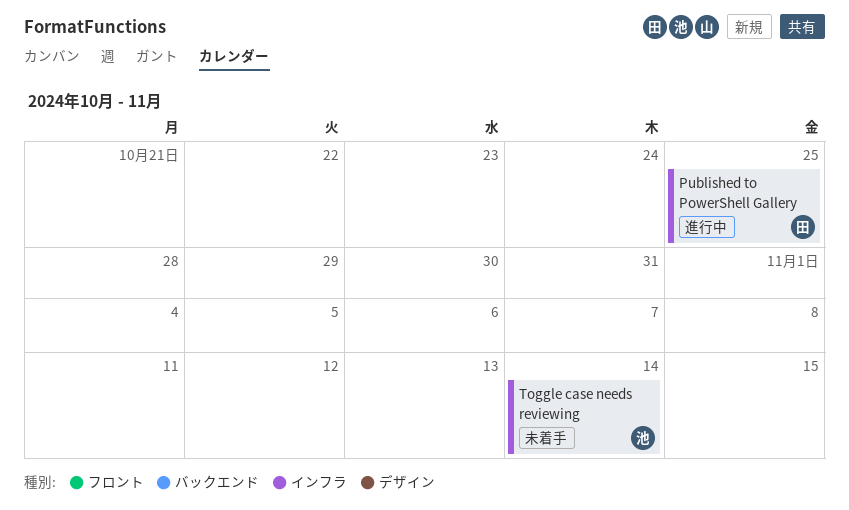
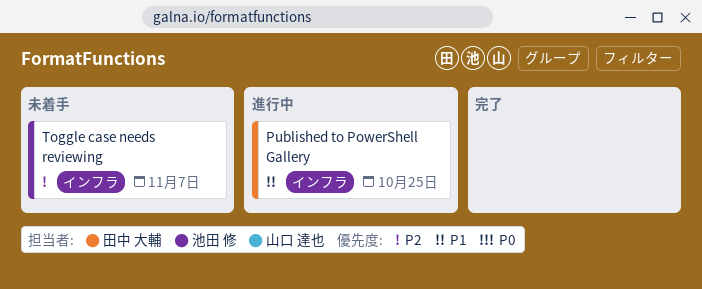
Toggle case needs reviewing, due: Nov 14 -> Nov 7

